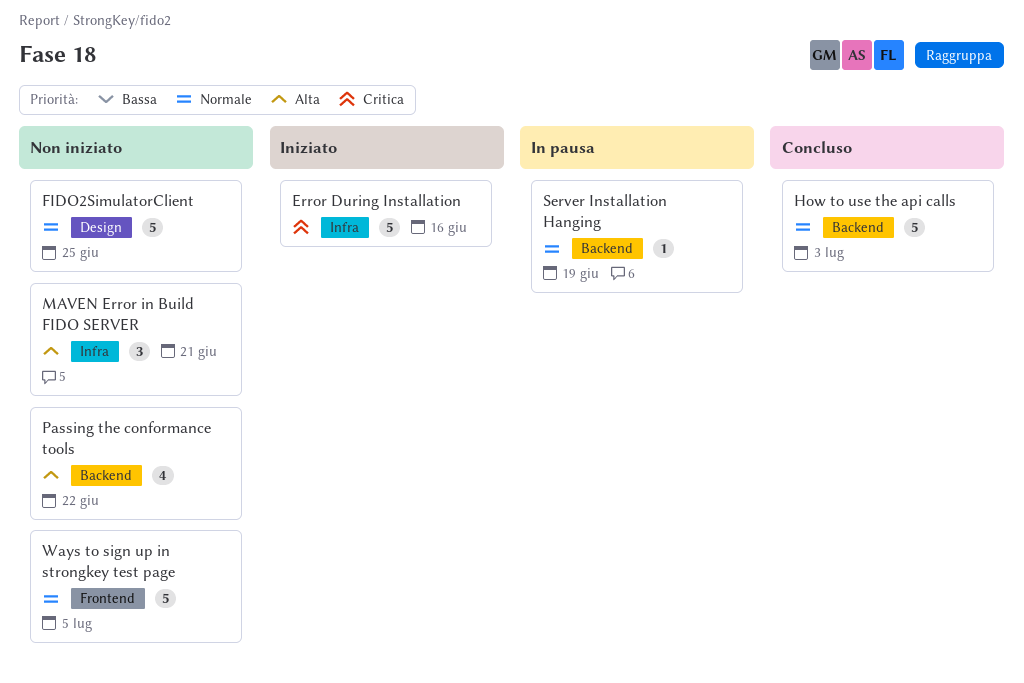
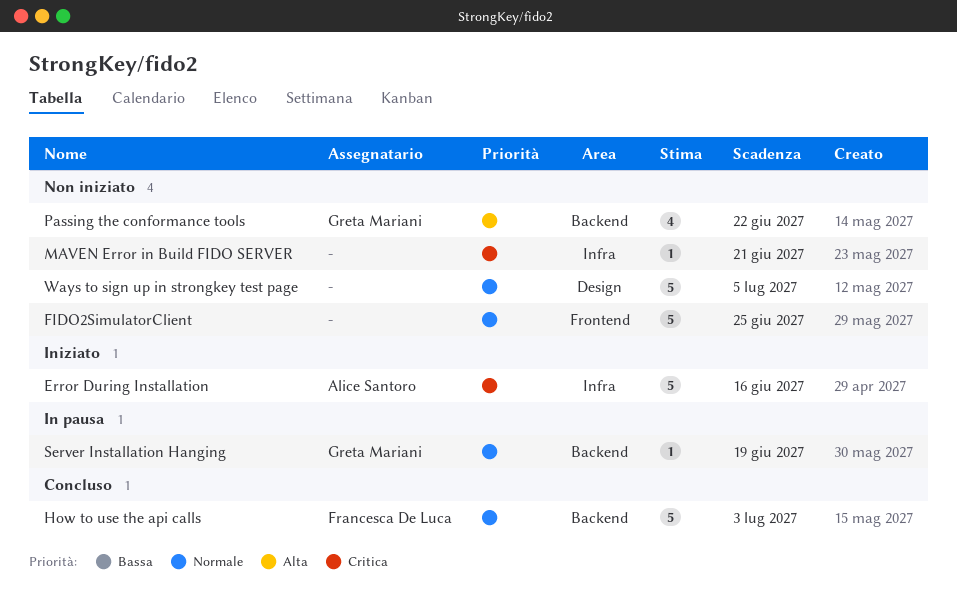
FIDO2SimulatorClient, label: Design -> Frontend
MAVEN Error in Build FIDO SERVER, priority: Alta -> Critica
MAVEN Error in Build FIDO SERVER, estimate: 3 -> 1
Ways to sign up in strongkey test page, label: Frontend -> Design

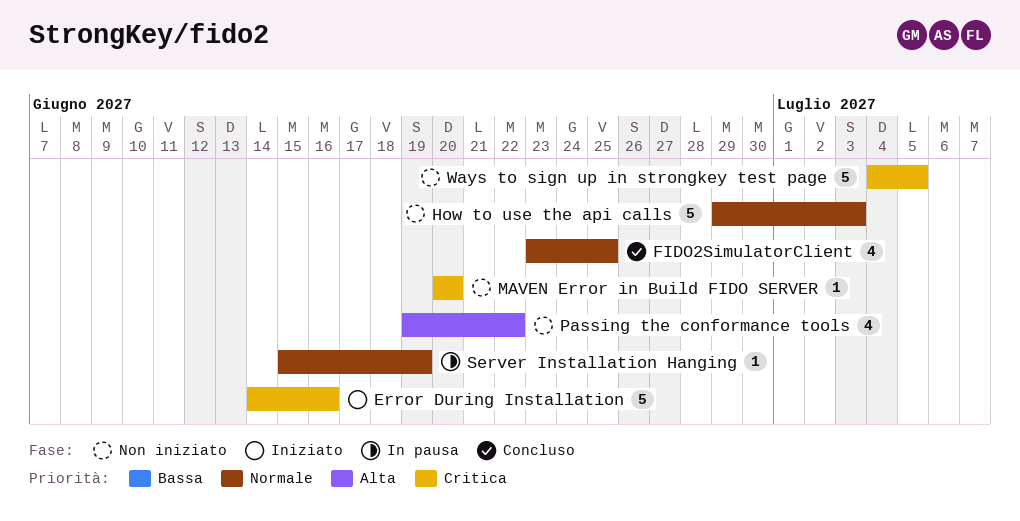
FIDO2SimulatorClient, status: Non iniziato -> Concluso
FIDO2SimulatorClient, estimate: 5 -> 4
How to use the api calls, status: Concluso -> Non iniziato
MAVEN Error in Build FIDO SERVER, due: Jun 21 -> Jun 20
Ways to sign up in strongkey test page, priority: Normale -> Critica

